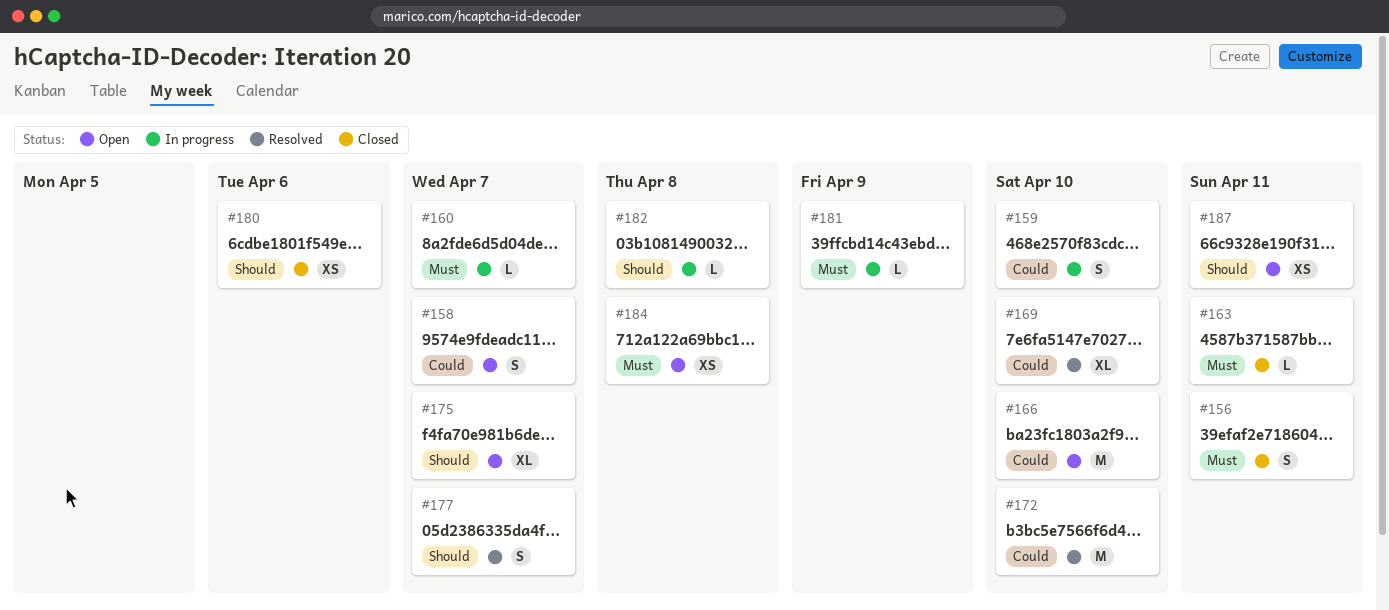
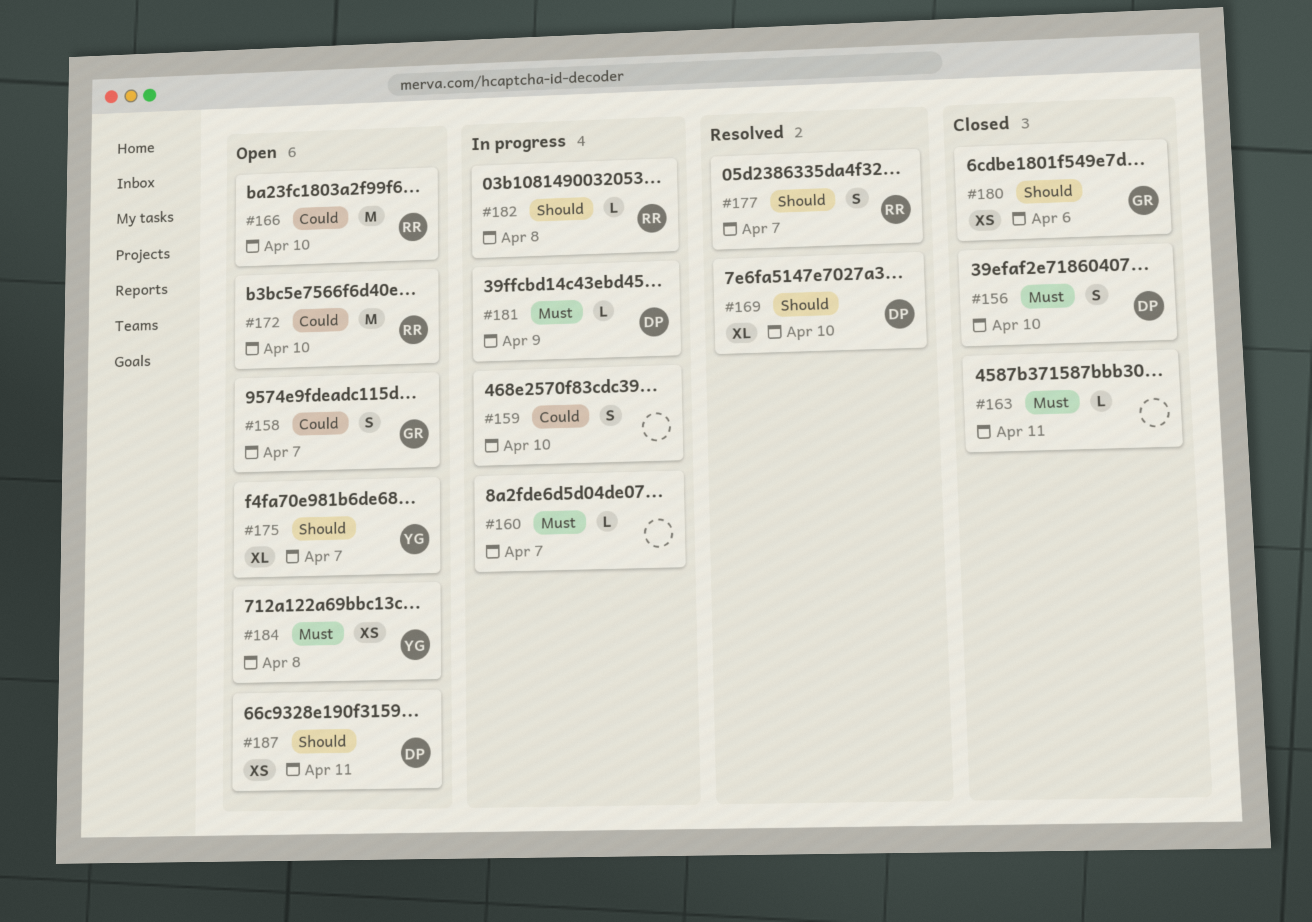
#156, due: Apr 11 -> Apr 10
#169, priority: Could -> Should
#172, status: Resolved -> Open

